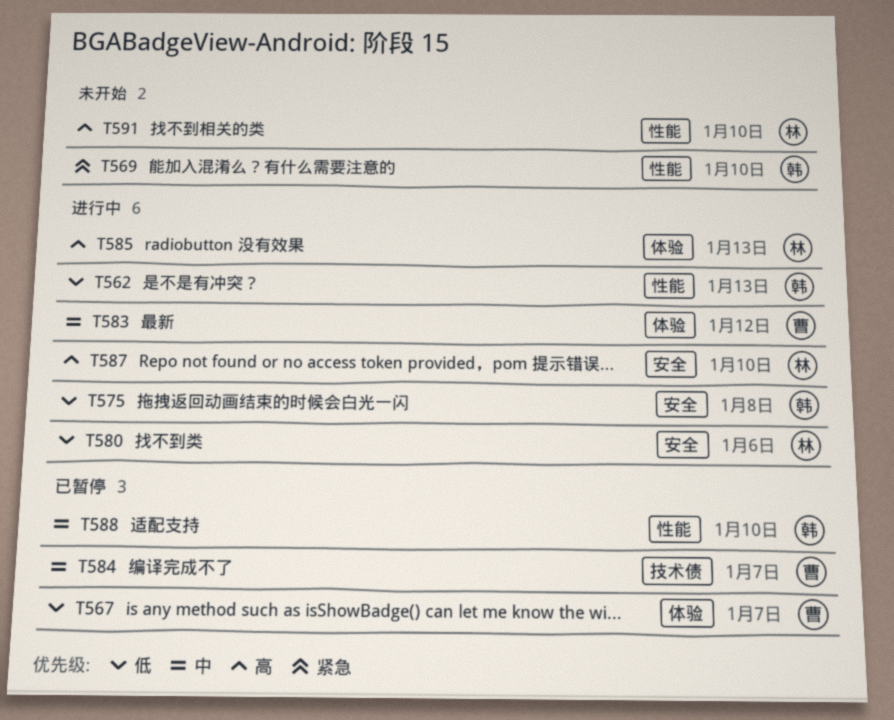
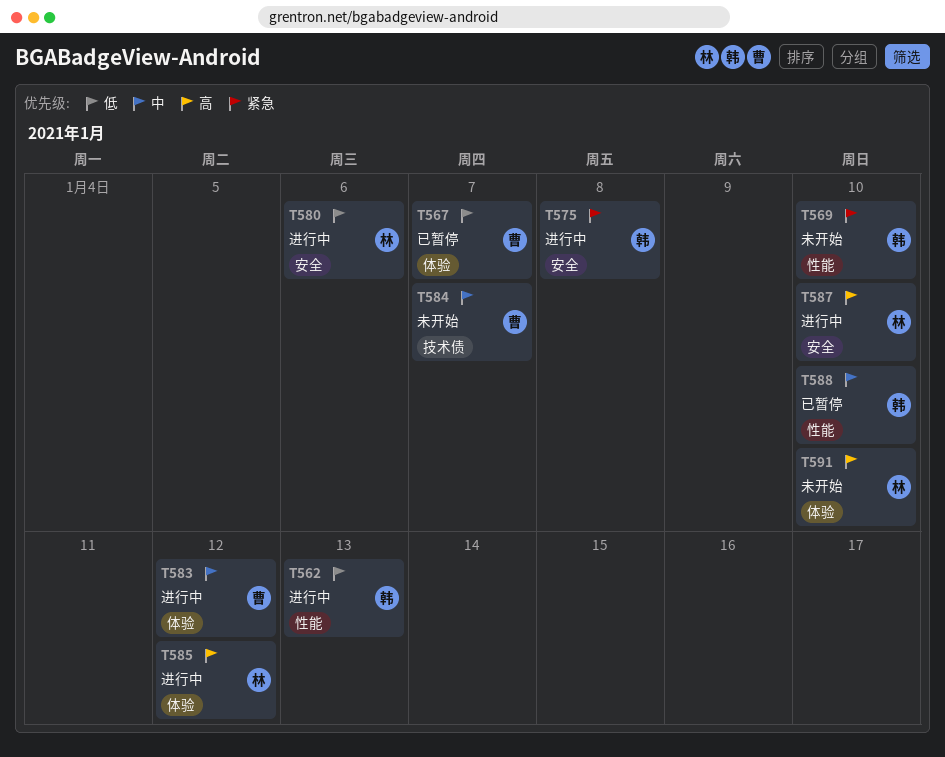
T575, priority: 低 -> 紧急
T584, status: 已暂停 -> 未开始
T585, due: Jan 13 -> Jan 12
T591, label: 性能 -> 体验

